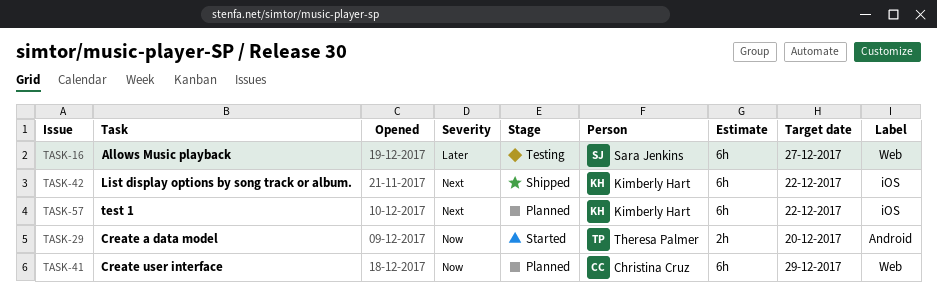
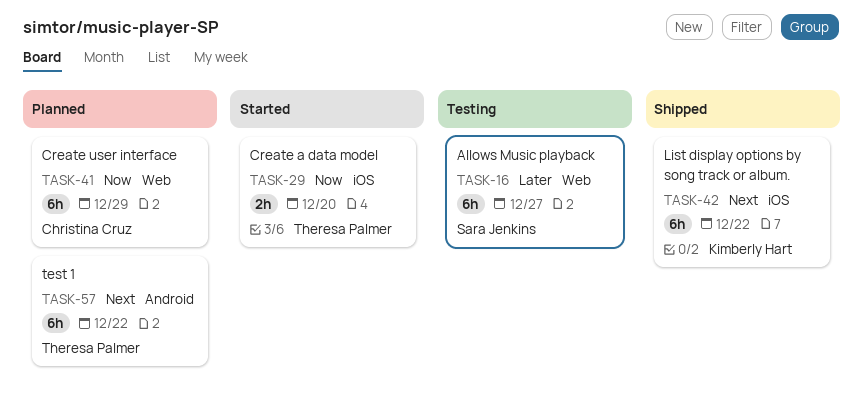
TASK-29, label: Android -> iOS
TASK-57, owner: Kimberly Hart -> Theresa Palmer
TASK-57, label: iOS -> Android

